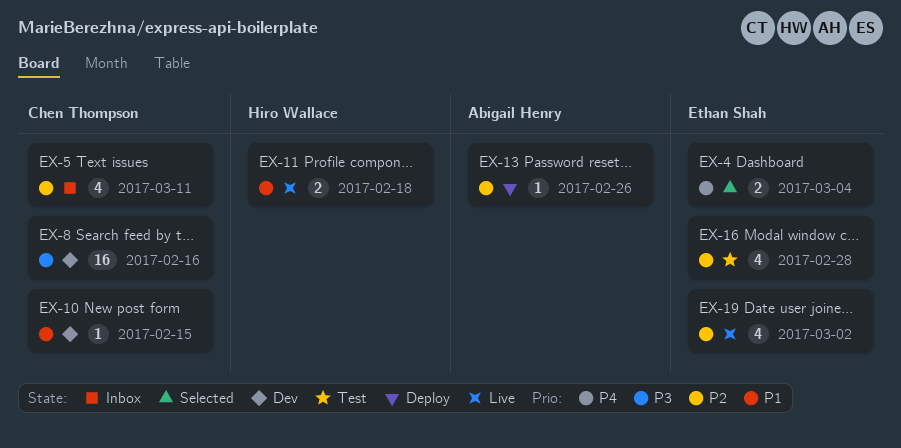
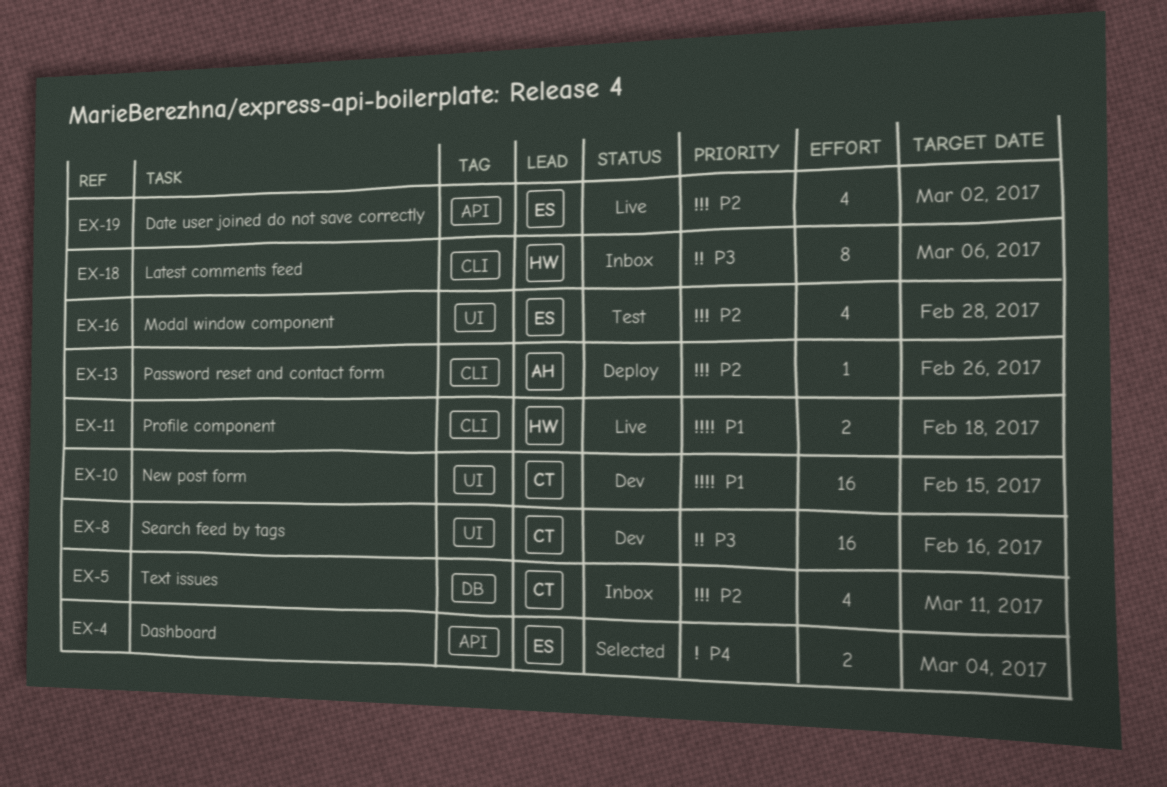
EX-10, estimate: 1 -> 16
EX-18: none -> present

